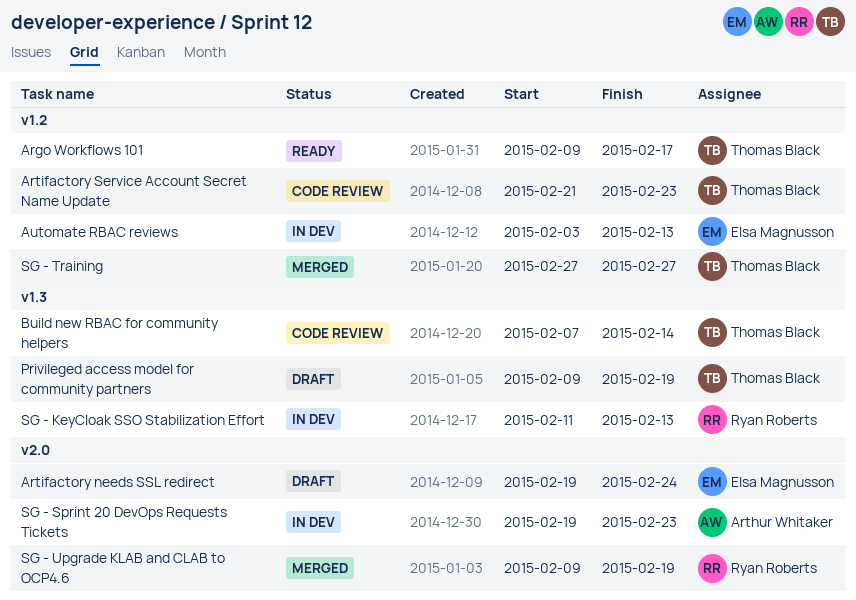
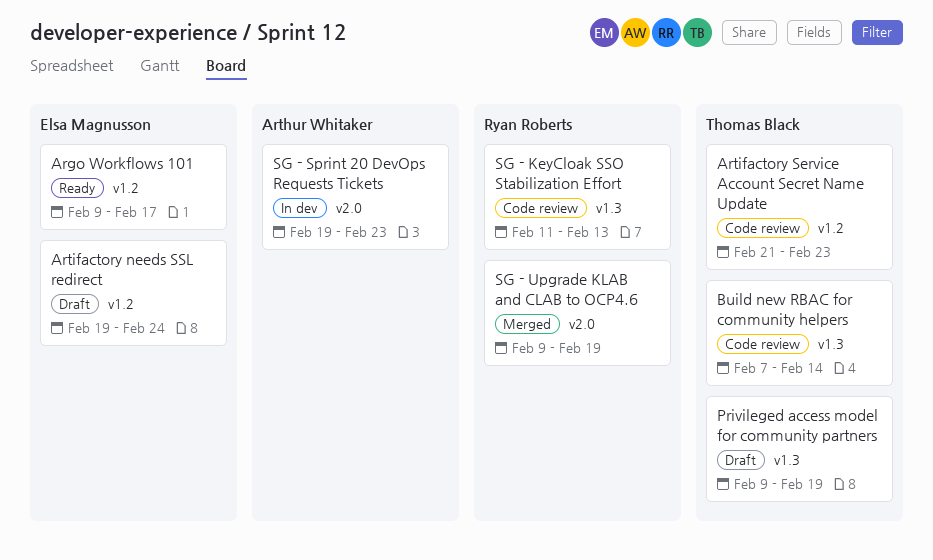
Argo Workflows 101, owner: Thomas Black -> Elsa Magnusson
Artifactory needs SSL redirect, label: v2.0 -> v1.2
Automate RBAC reviews: present -> none
SG - KeyCloak SSO Stabilization Effort, status: In dev -> Code review
SG - Training: present -> none

